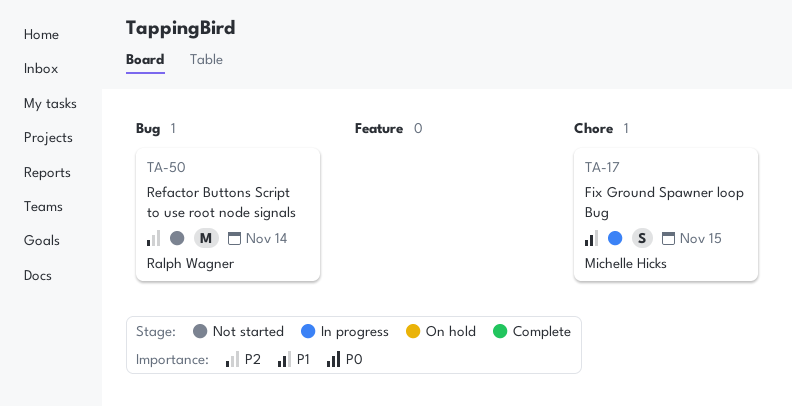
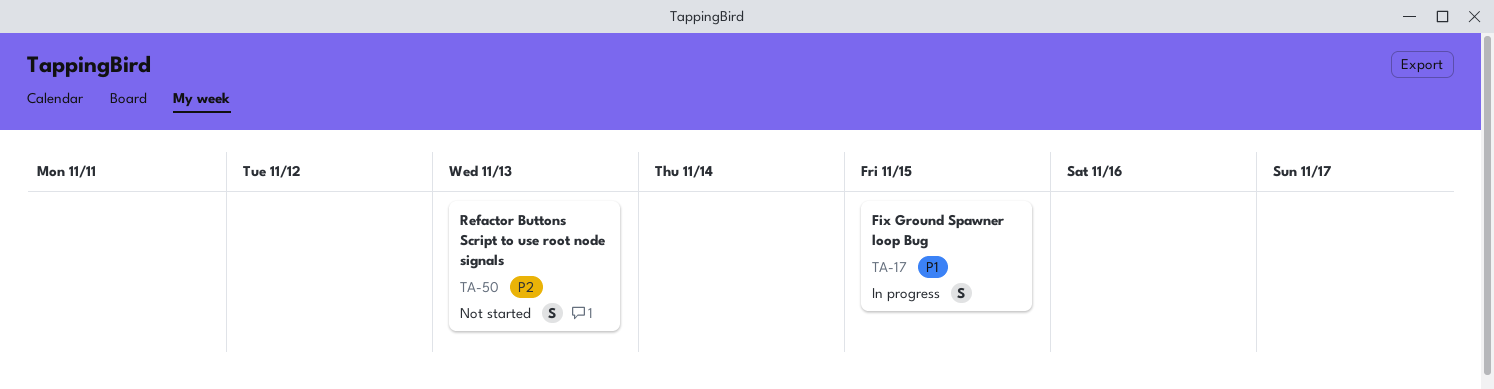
TA-50, estimate: M -> S
TA-50, due: Nov 14 -> Nov 13

